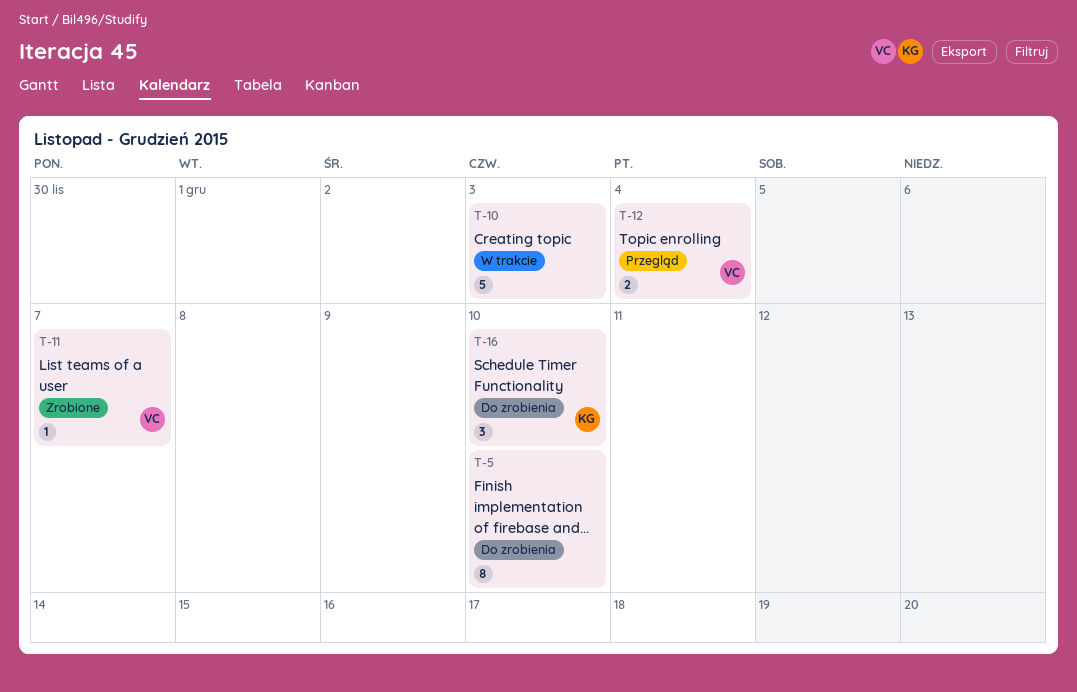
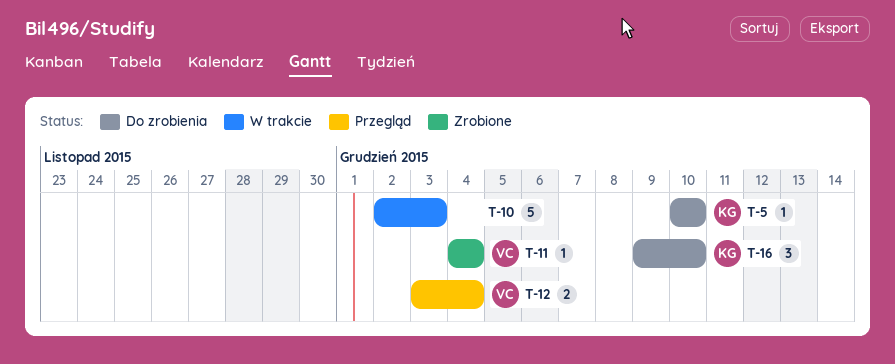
T-5, owner: none -> KG
T-5, estimate: 8 -> 1
T-11, due: Dec 7 -> Dec 4

